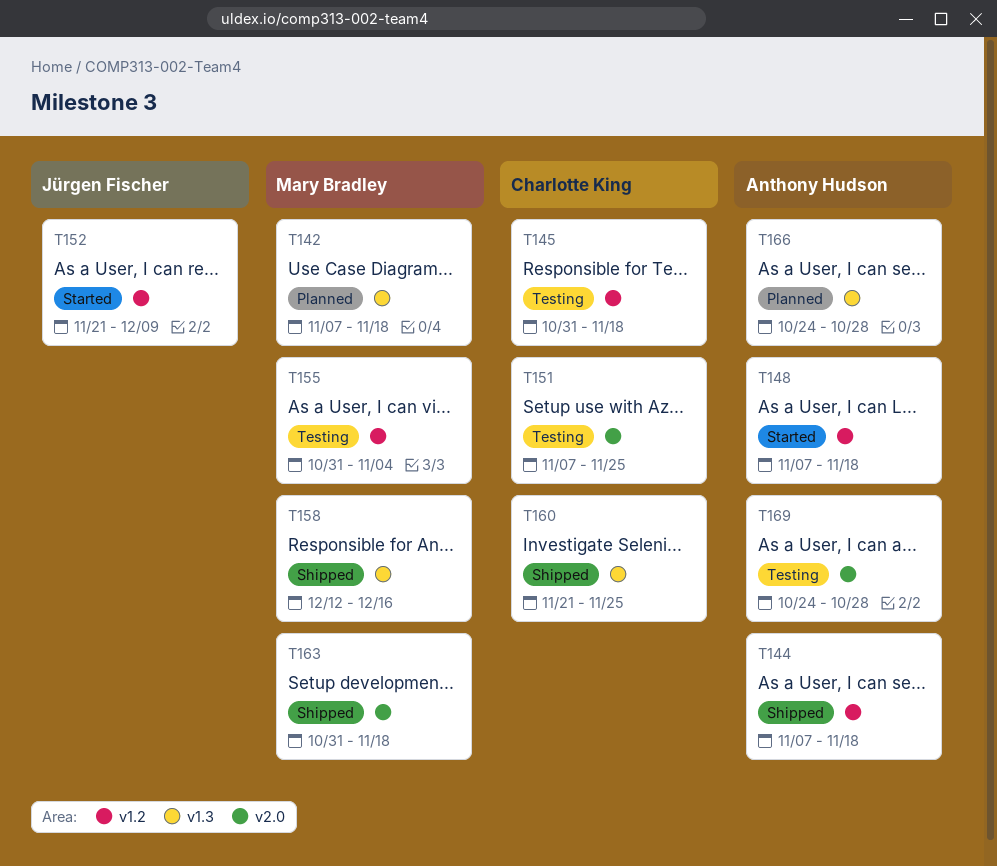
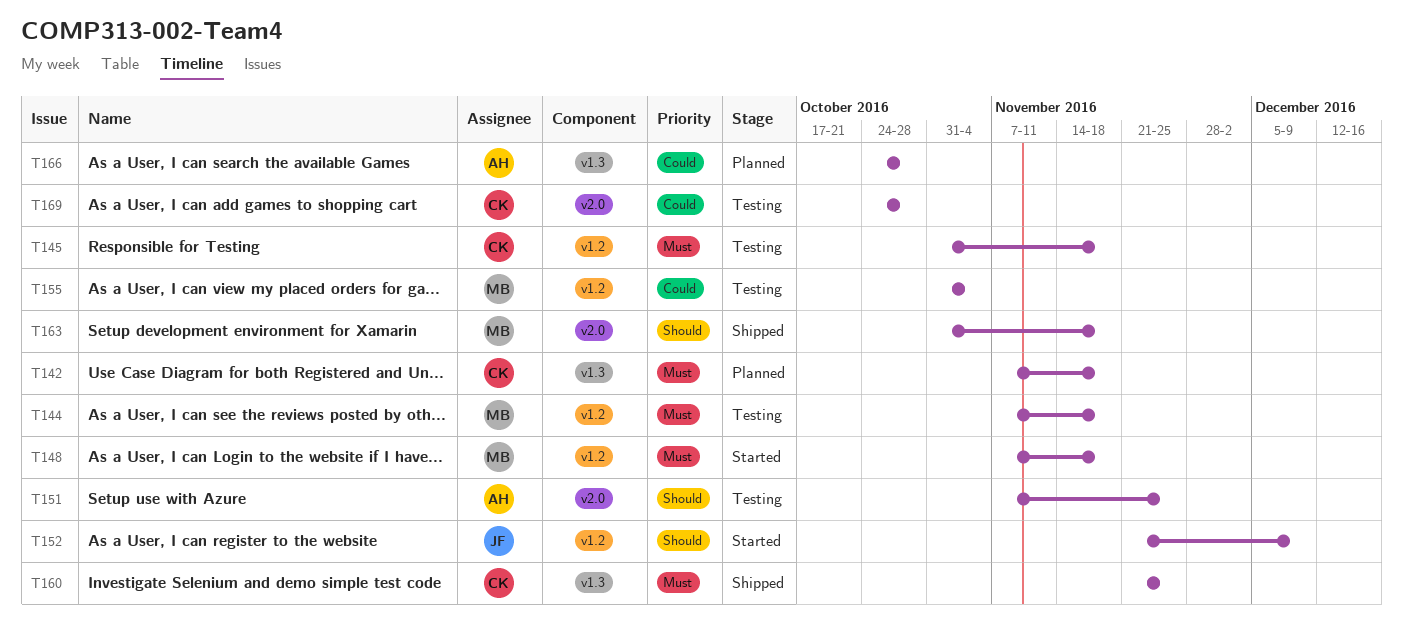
T142, owner: Mary Bradley -> Charlotte King
T144, status: Shipped -> Testing
T144, owner: Anthony Hudson -> Mary Bradley
T148, owner: Anthony Hudson -> Mary Bradley
T151, owner: Charlotte King -> Anthony Hudson
T158: present -> none
T169, owner: Anthony Hudson -> Charlotte King

